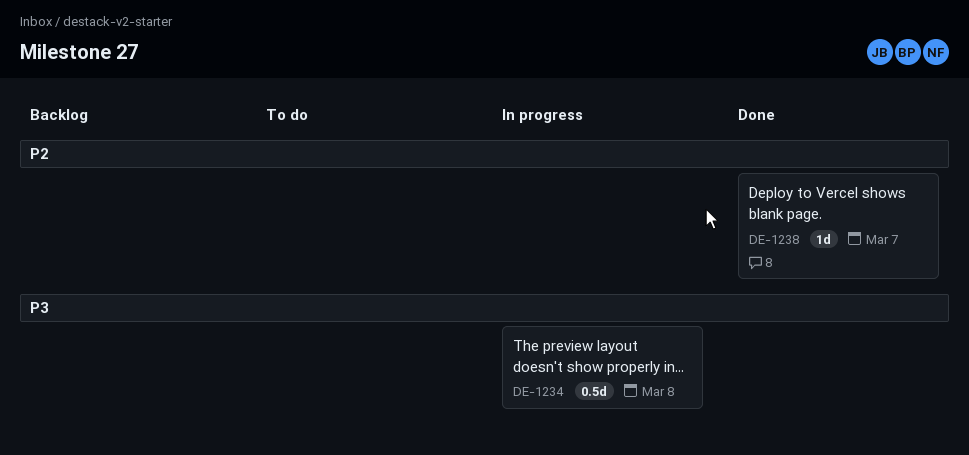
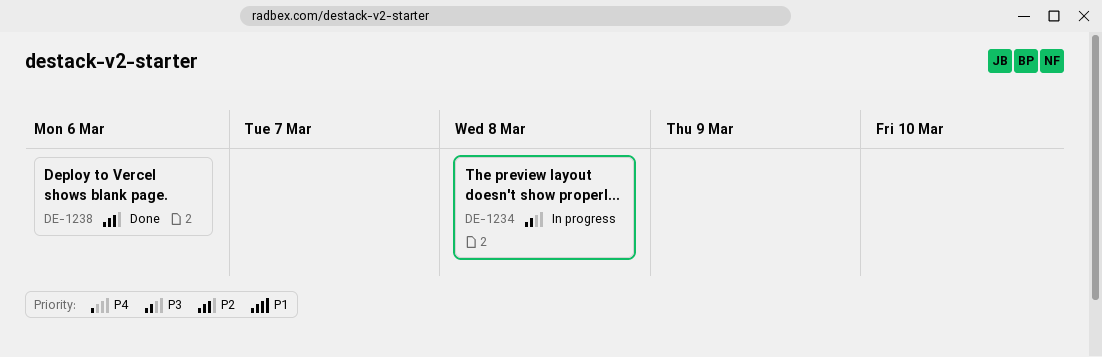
DE-1238, due: Mar 7 -> Mar 6

